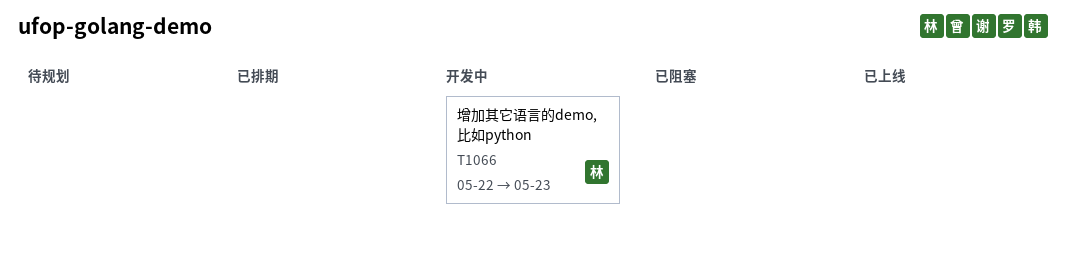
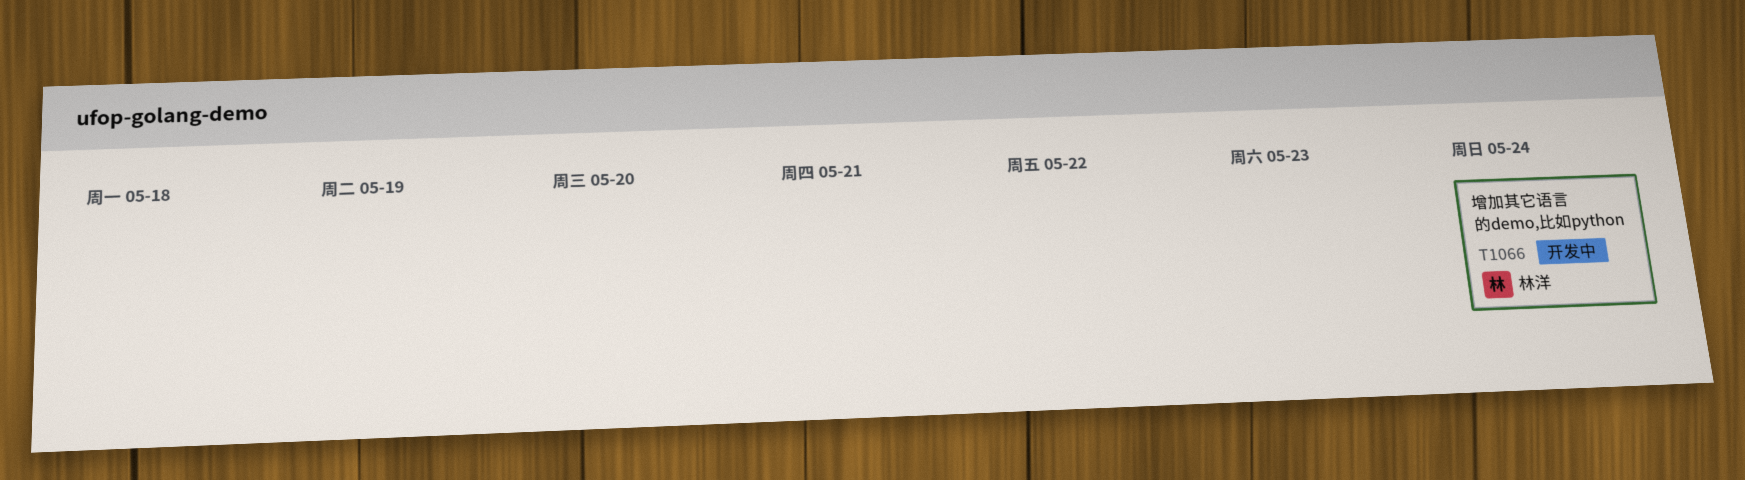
T1066, due: May 23 -> May 24

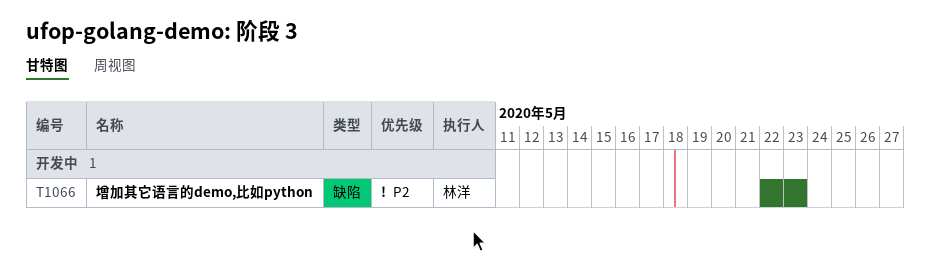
T1066, due: May 24 -> May 23

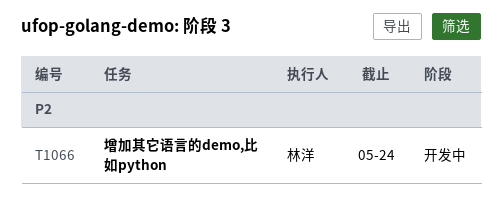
T1066, due: May 23 -> May 24

